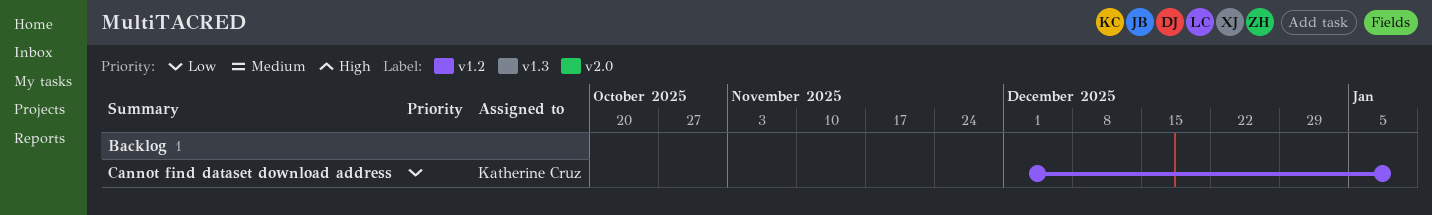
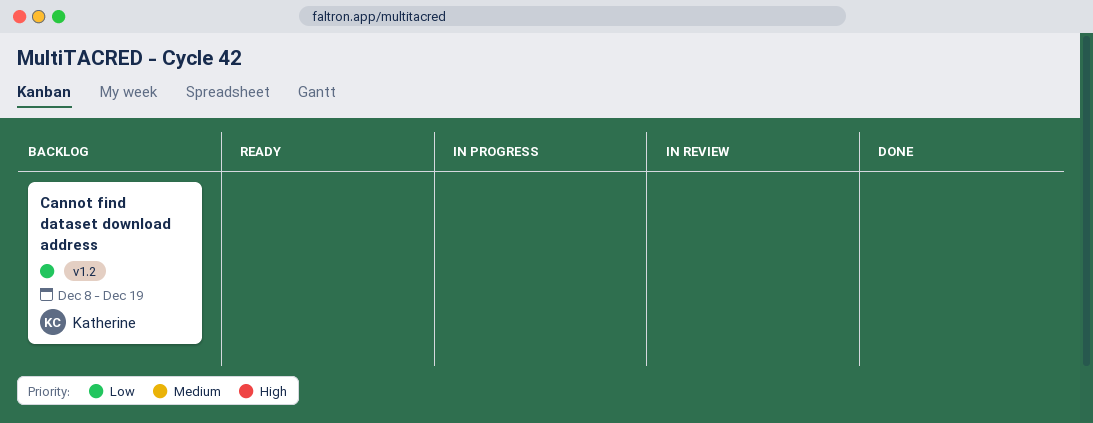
Cannot find dataset download address, start: Dec 1 -> Dec 8
Cannot find dataset download address, due: Jan 9 -> Dec 19

